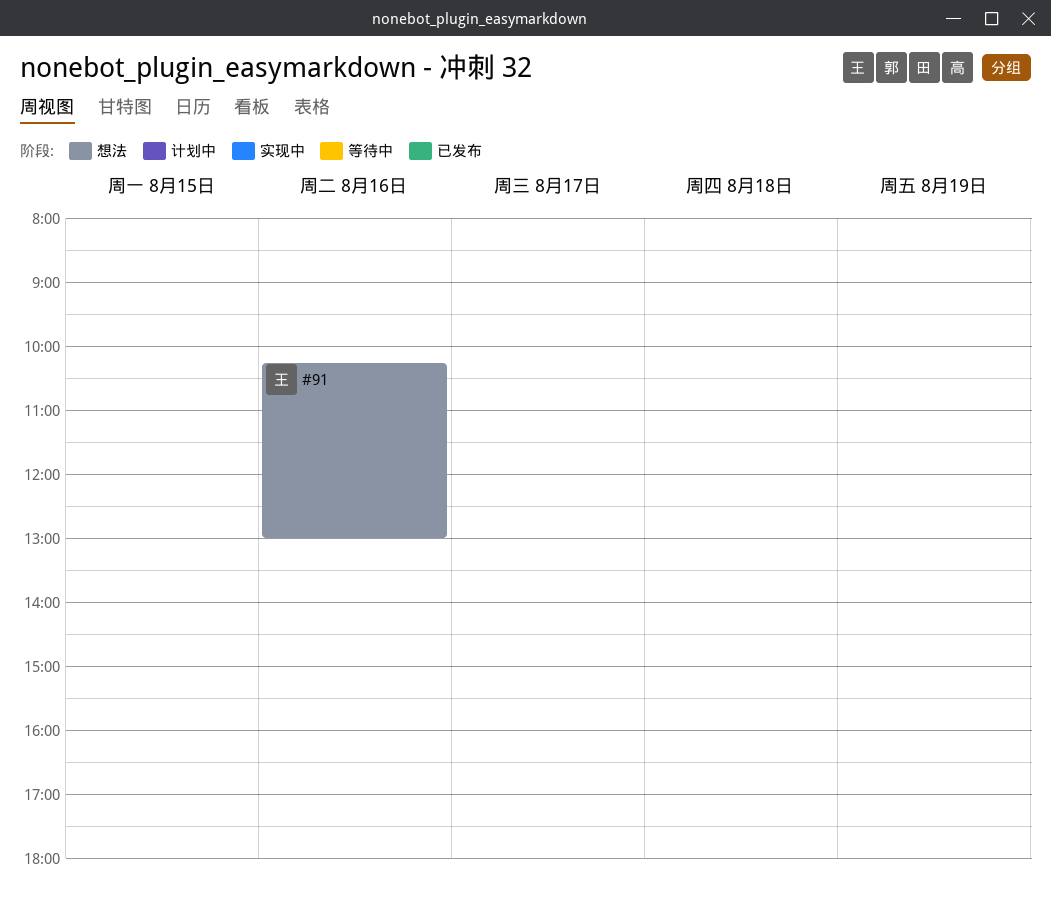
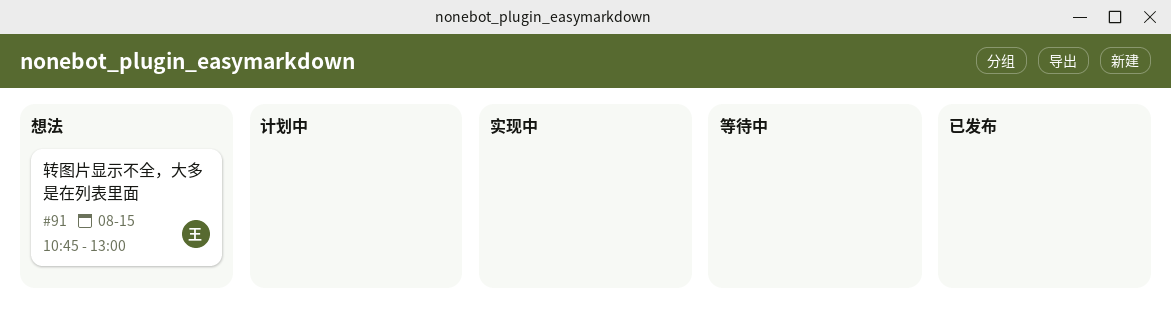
#91, day: Aug 16 -> Aug 15
#91, begins: 10:15 -> 10:45

